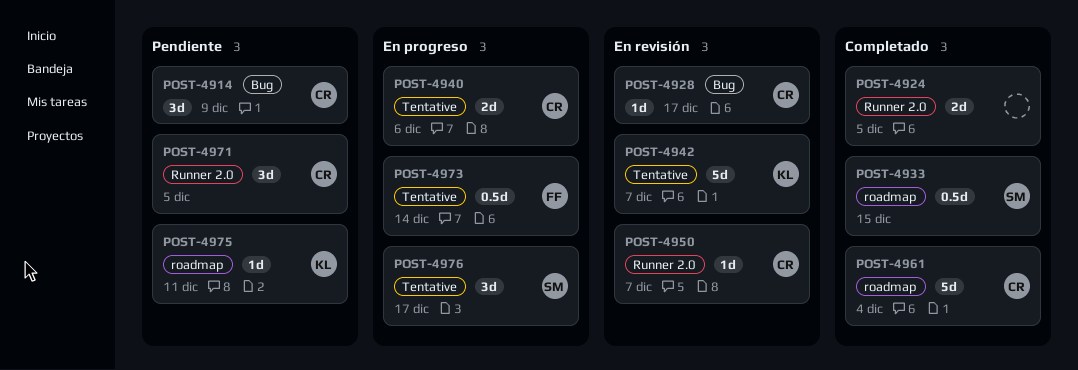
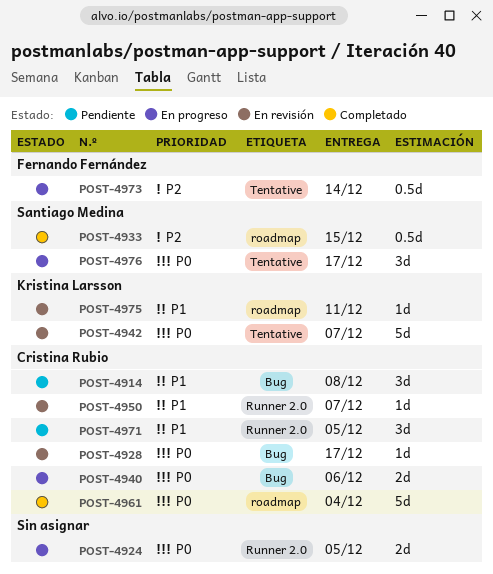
POST-4914, due: Dec 9 -> Dec 8
POST-4924, status: Completado -> En progreso
POST-4940, label: Tentative -> Bug
POST-4975, status: Pendiente -> En revisión

